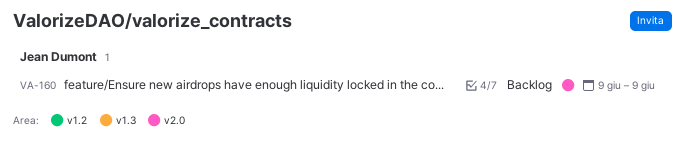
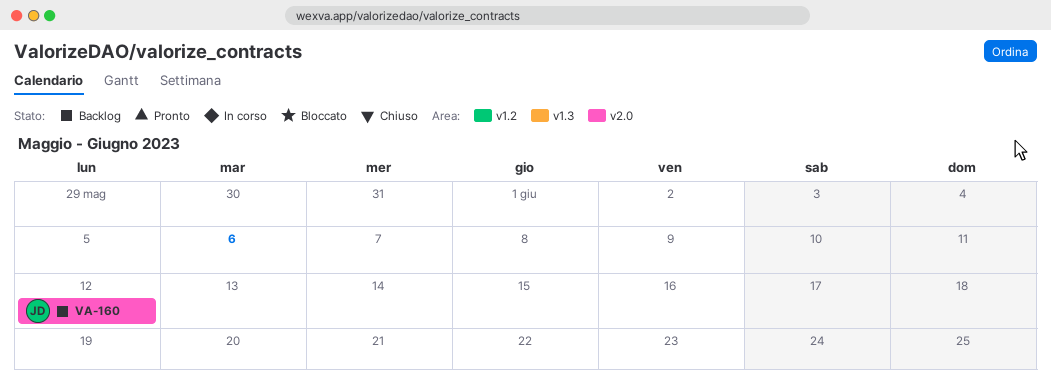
VA-160, start: Jun 9 -> Jun 12
VA-160, due: Jun 9 -> Jun 12

